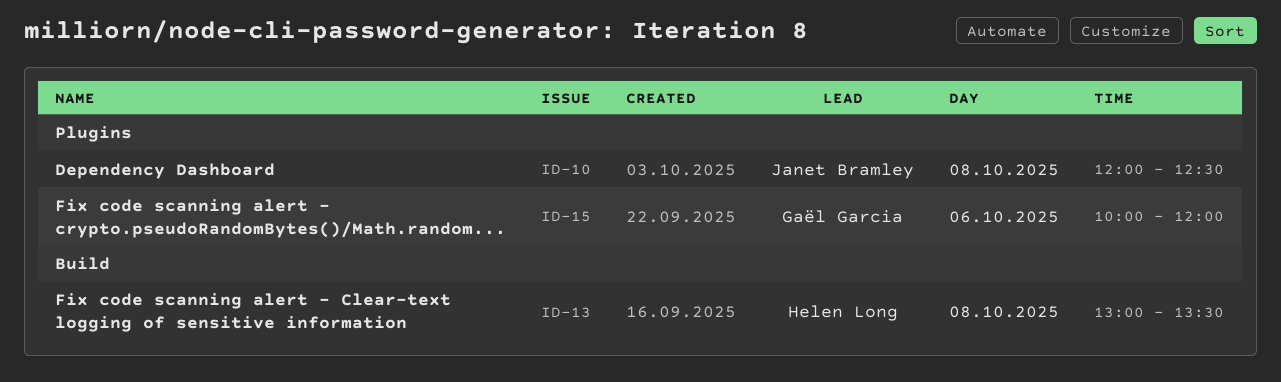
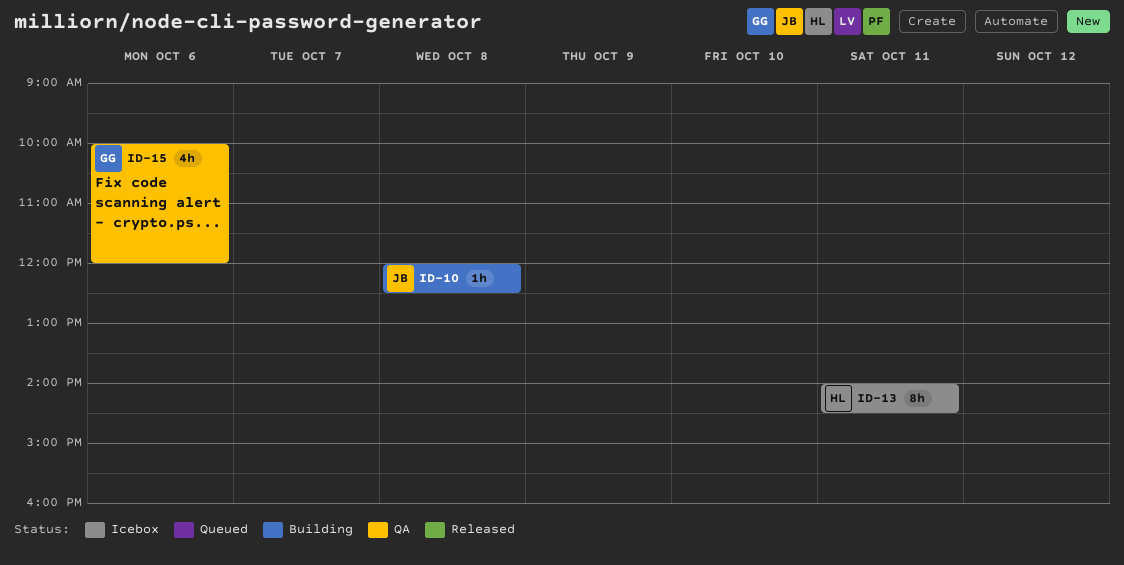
ID-13, day: Oct 8 -> Oct 11
ID-13, begins: 13:00 -> 14:00
ID-13, ends: 13:30 -> 14:30

